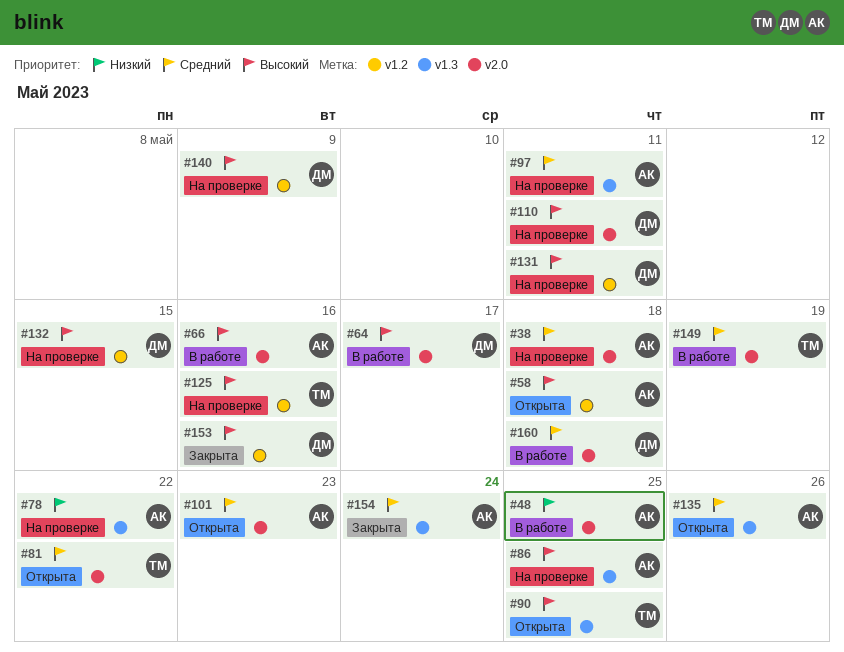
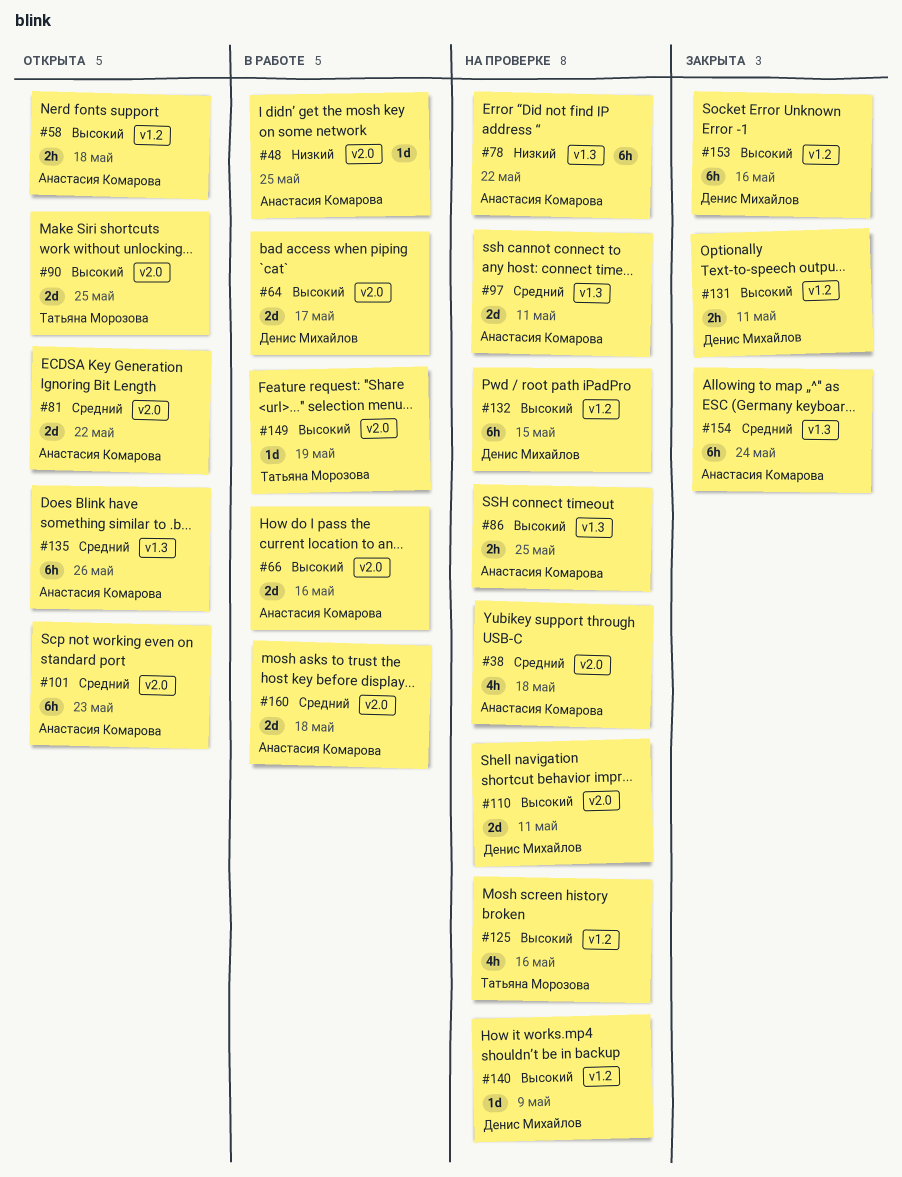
#81, owner: Татьяна Морозова -> Анастасия Комарова
#90, label: v1.3 -> v2.0
#131, status: На проверке -> Закрыта
#149, priority: Средний -> Высокий
#160, owner: Денис Михайлов -> Анастасия Комарова

